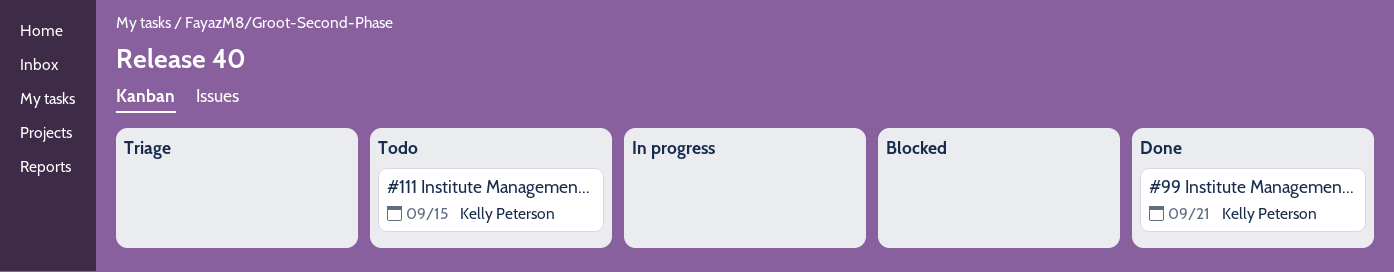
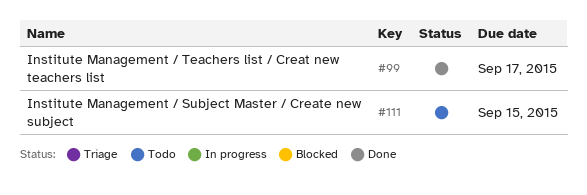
#99, due: Sep 21 -> Sep 17

